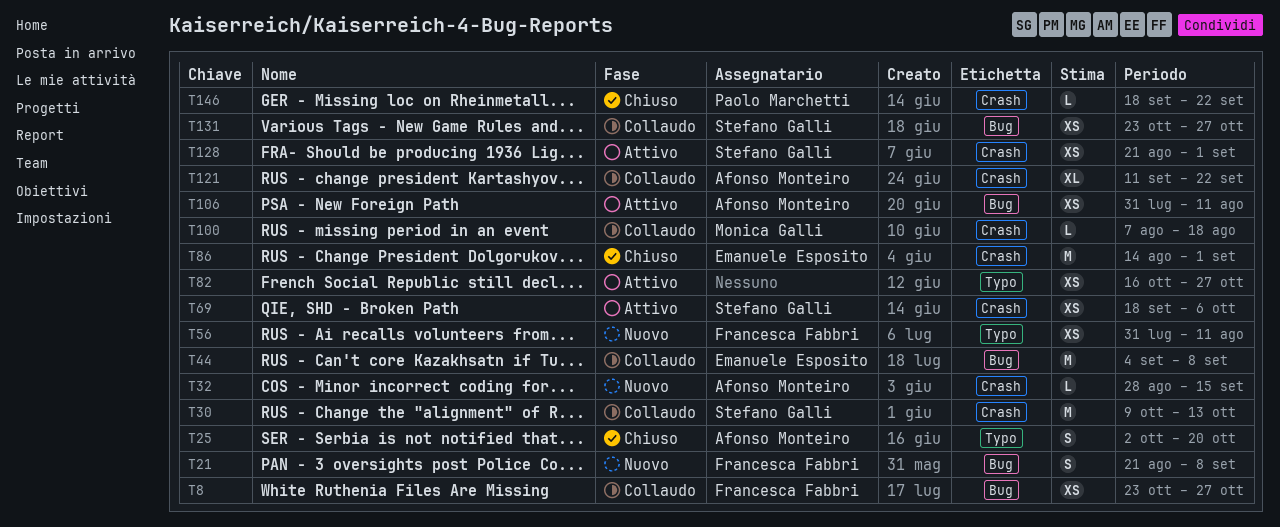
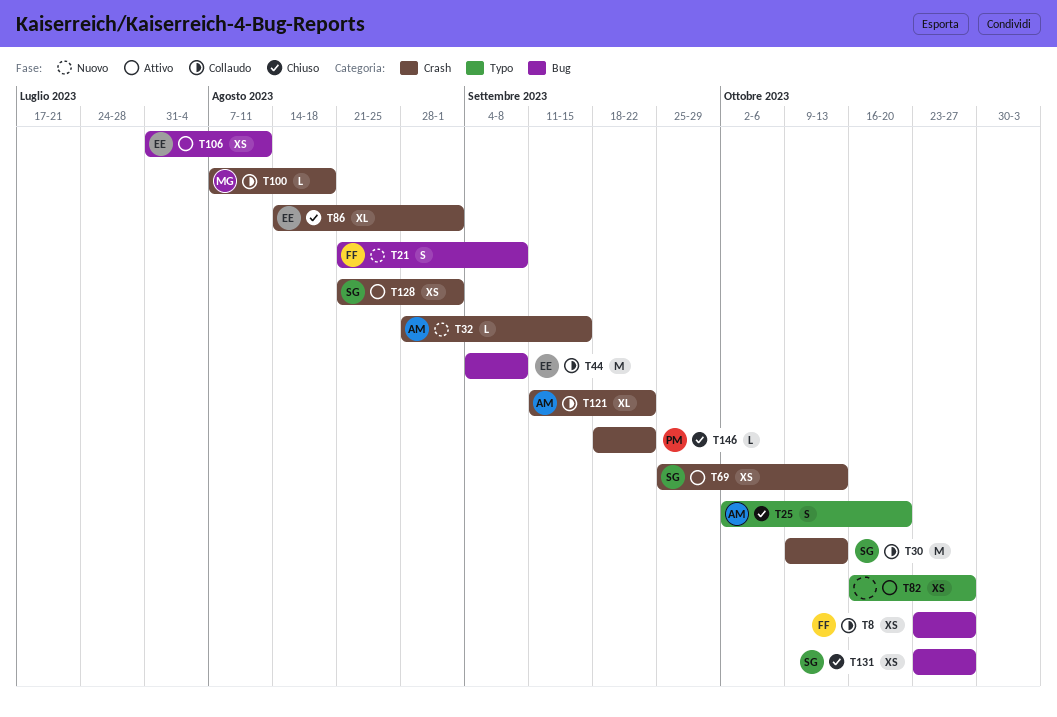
T56: present -> none
T69, start: Sep 18 -> Sep 25
T69, due: Oct 6 -> Oct 13
T86, estimate: M -> XL
T106, owner: Afonso Monteiro -> Emanuele Esposito
T131, status: Collaudo -> Chiuso

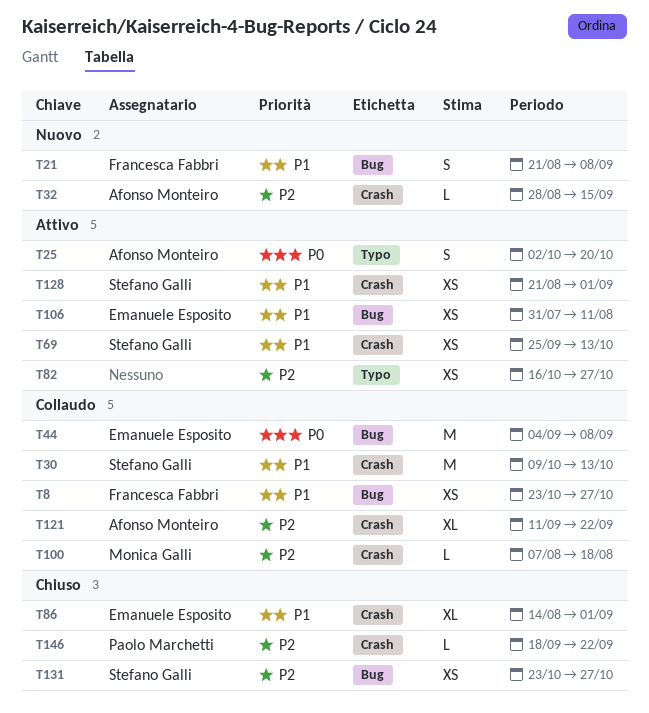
T25, status: Chiuso -> Attivo

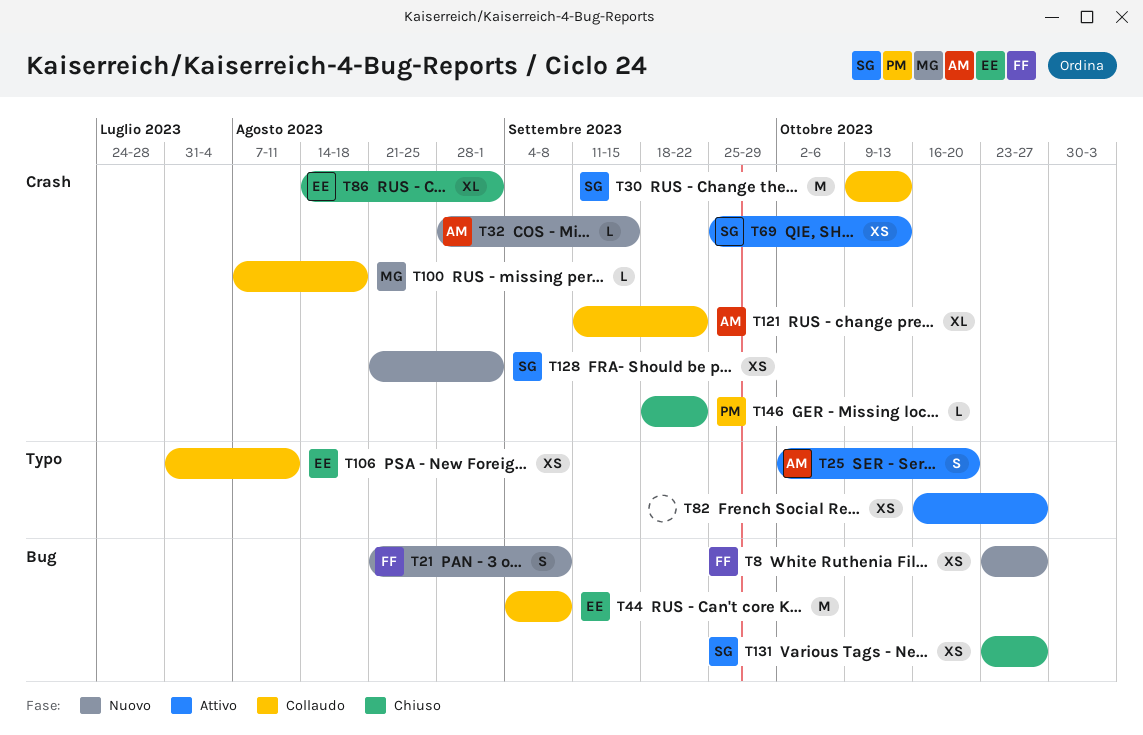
T8, status: Collaudo -> Nuovo
T106, status: Attivo -> Collaudo
T106, label: Bug -> Typo
T128, status: Attivo -> Nuovo

